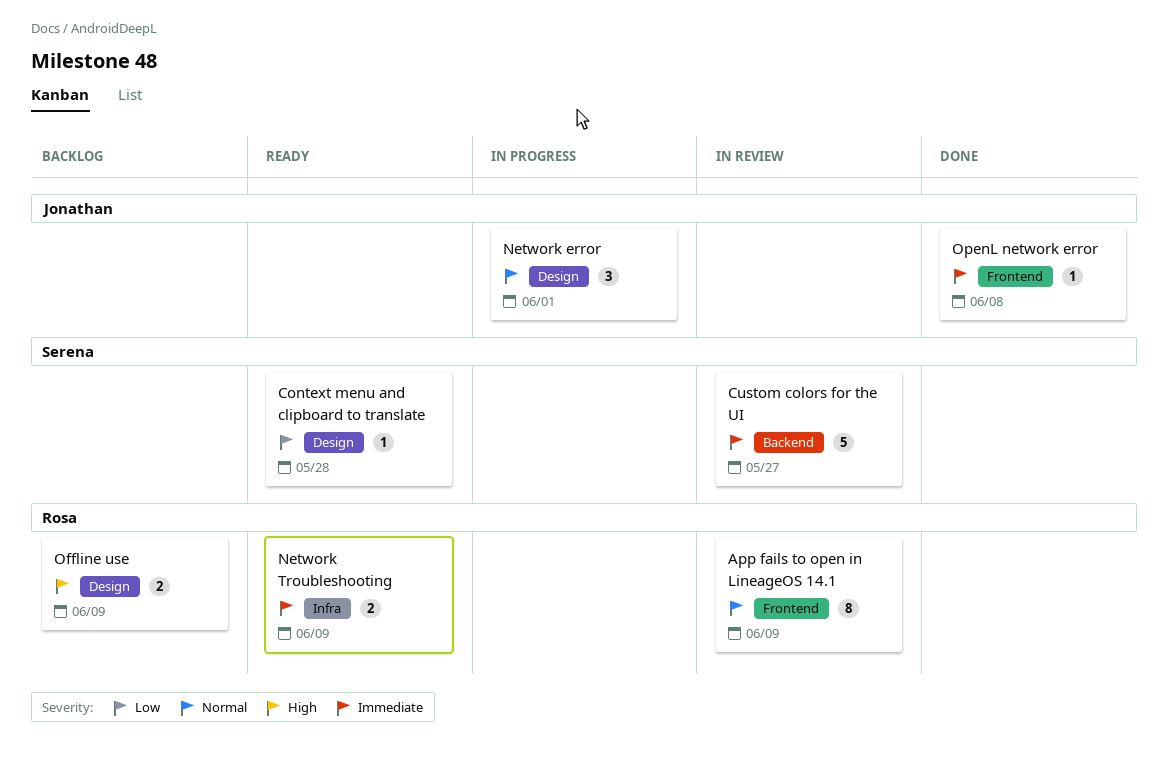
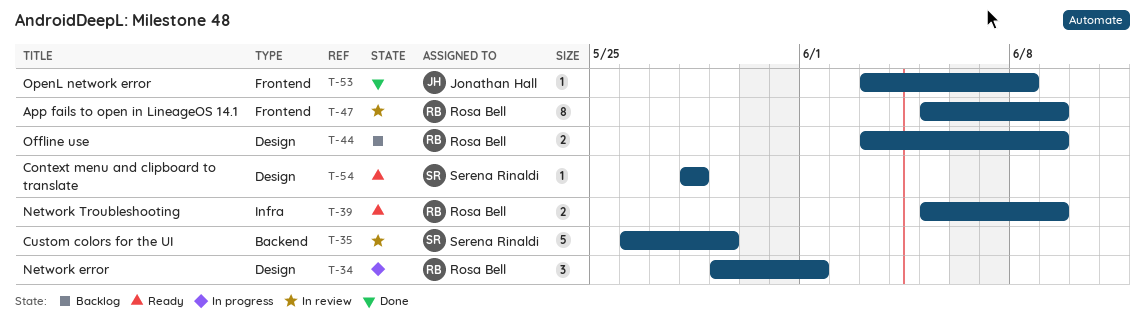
Custom colors for the UI, due: May 27 -> May 29
Network error, owner: Jonathan Hall -> Rosa Bell

